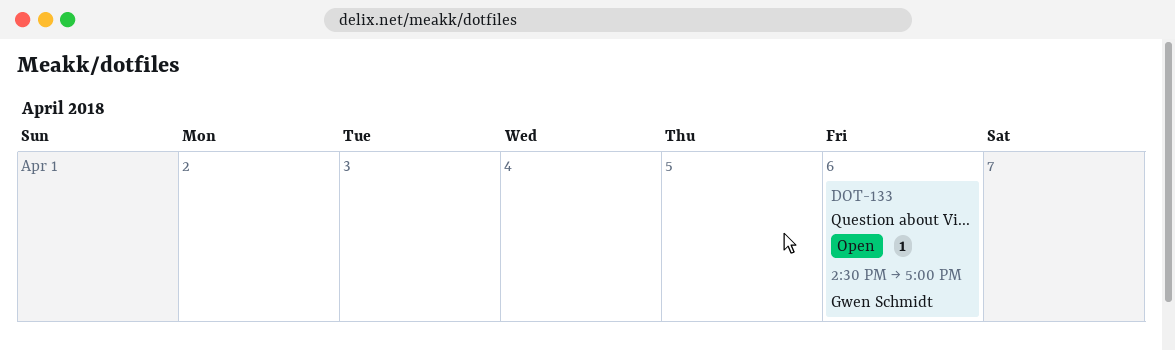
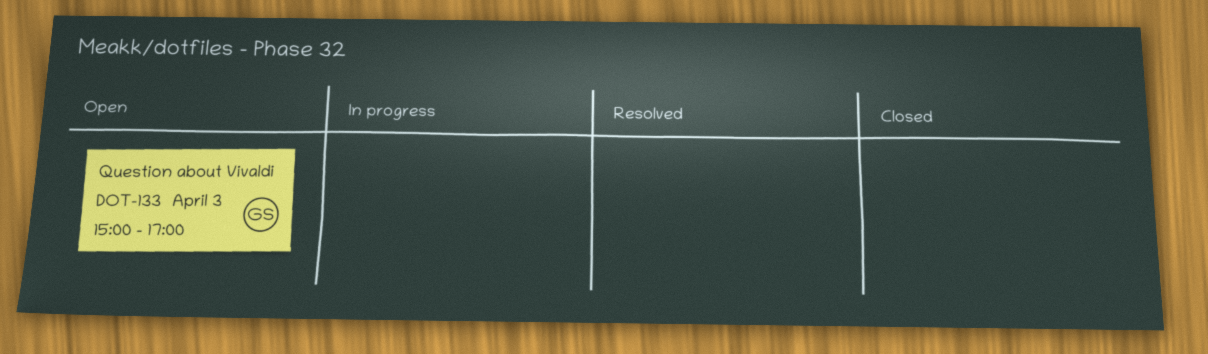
DOT-133, day: Apr 6 -> Apr 3
DOT-133, begins: 14:30 -> 15:00

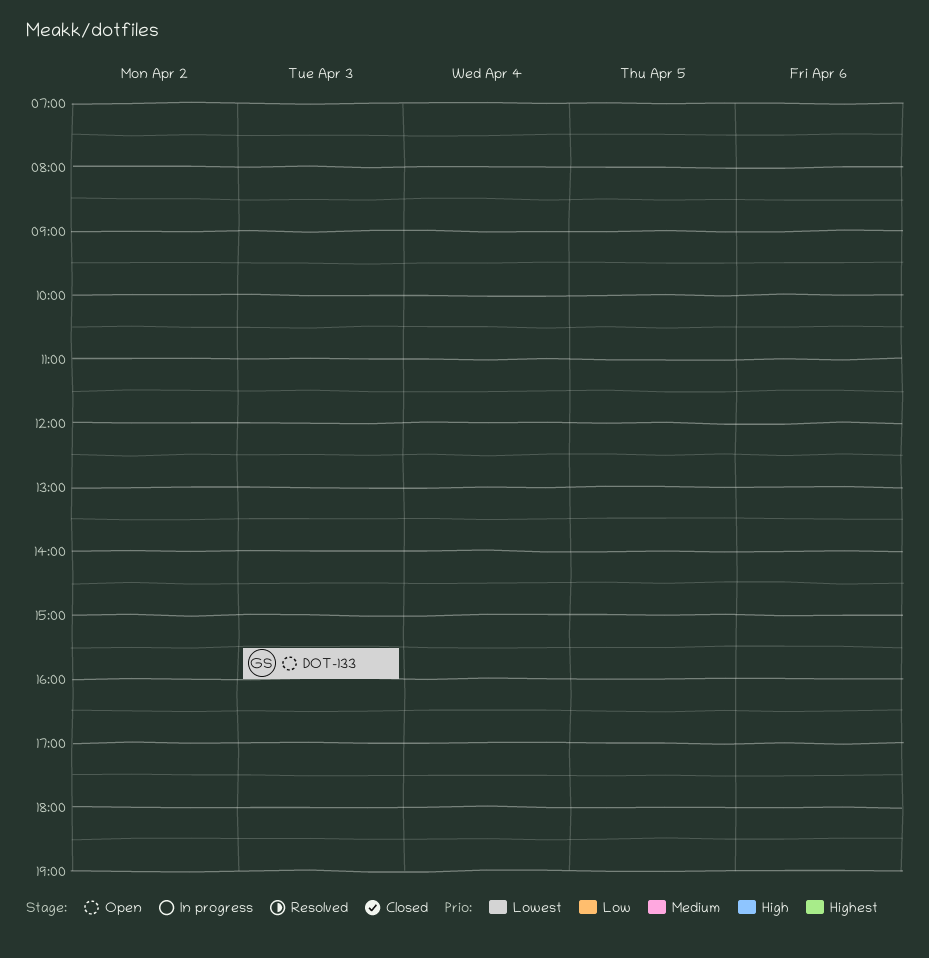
DOT-133, begins: 15:00 -> 15:30
DOT-133, ends: 17:00 -> 16:00

